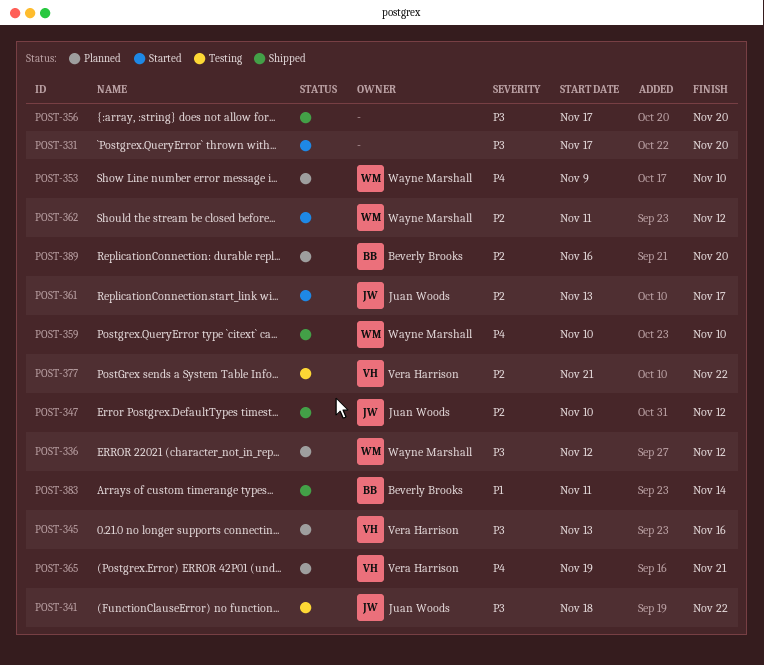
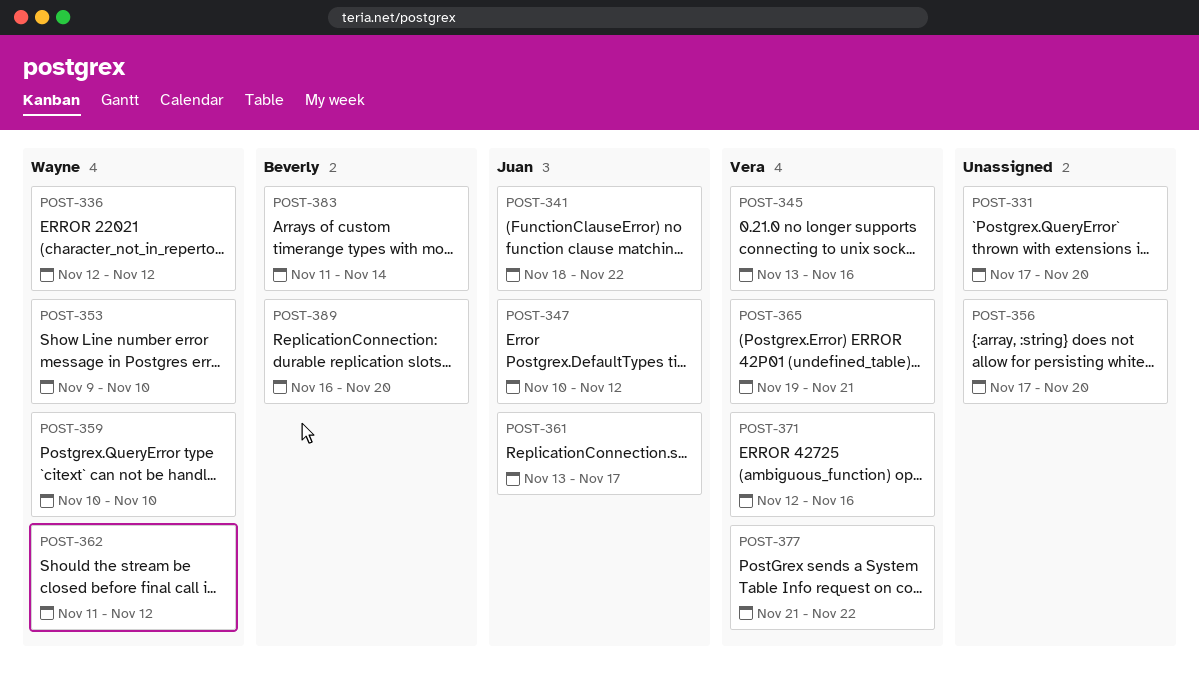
POST-371: none -> present

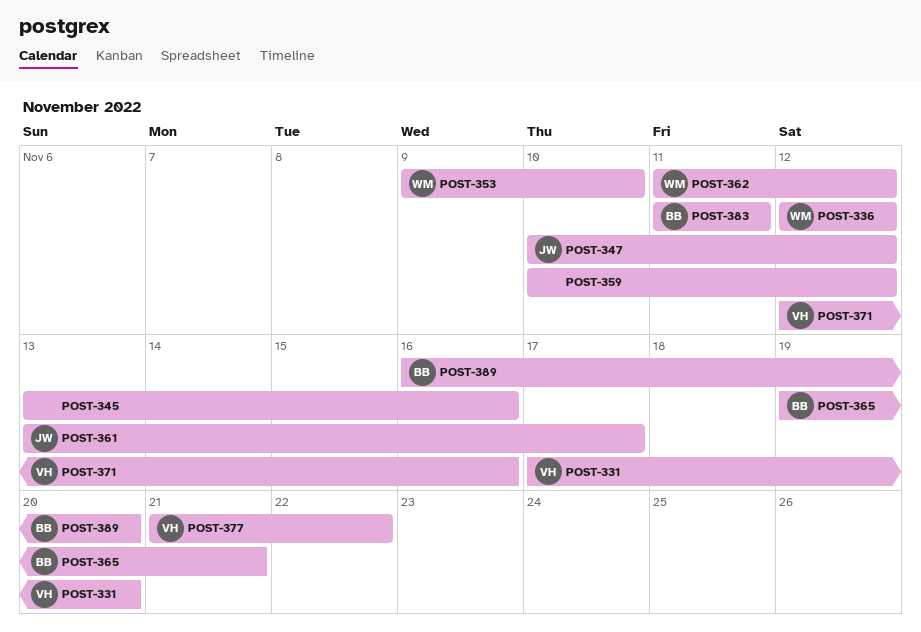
POST-331, owner: none -> Vera
POST-341: present -> none
POST-345, owner: Vera -> none
POST-356: present -> none
POST-359, owner: Wayne -> none
POST-359, due: Nov 10 -> Nov 12
POST-365, owner: Vera -> Beverly
POST-383, due: Nov 14 -> Nov 11

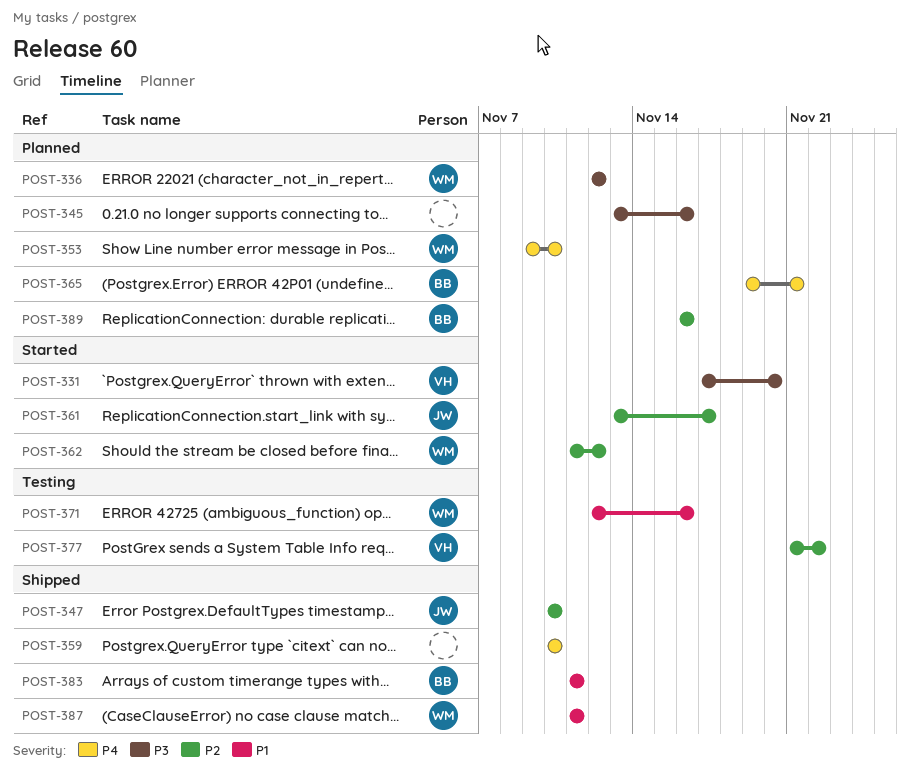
POST-347, due: Nov 12 -> Nov 10
POST-359, due: Nov 12 -> Nov 10
POST-371, owner: VH -> WM
POST-387: none -> present
POST-389, due: Nov 20 -> Nov 16

